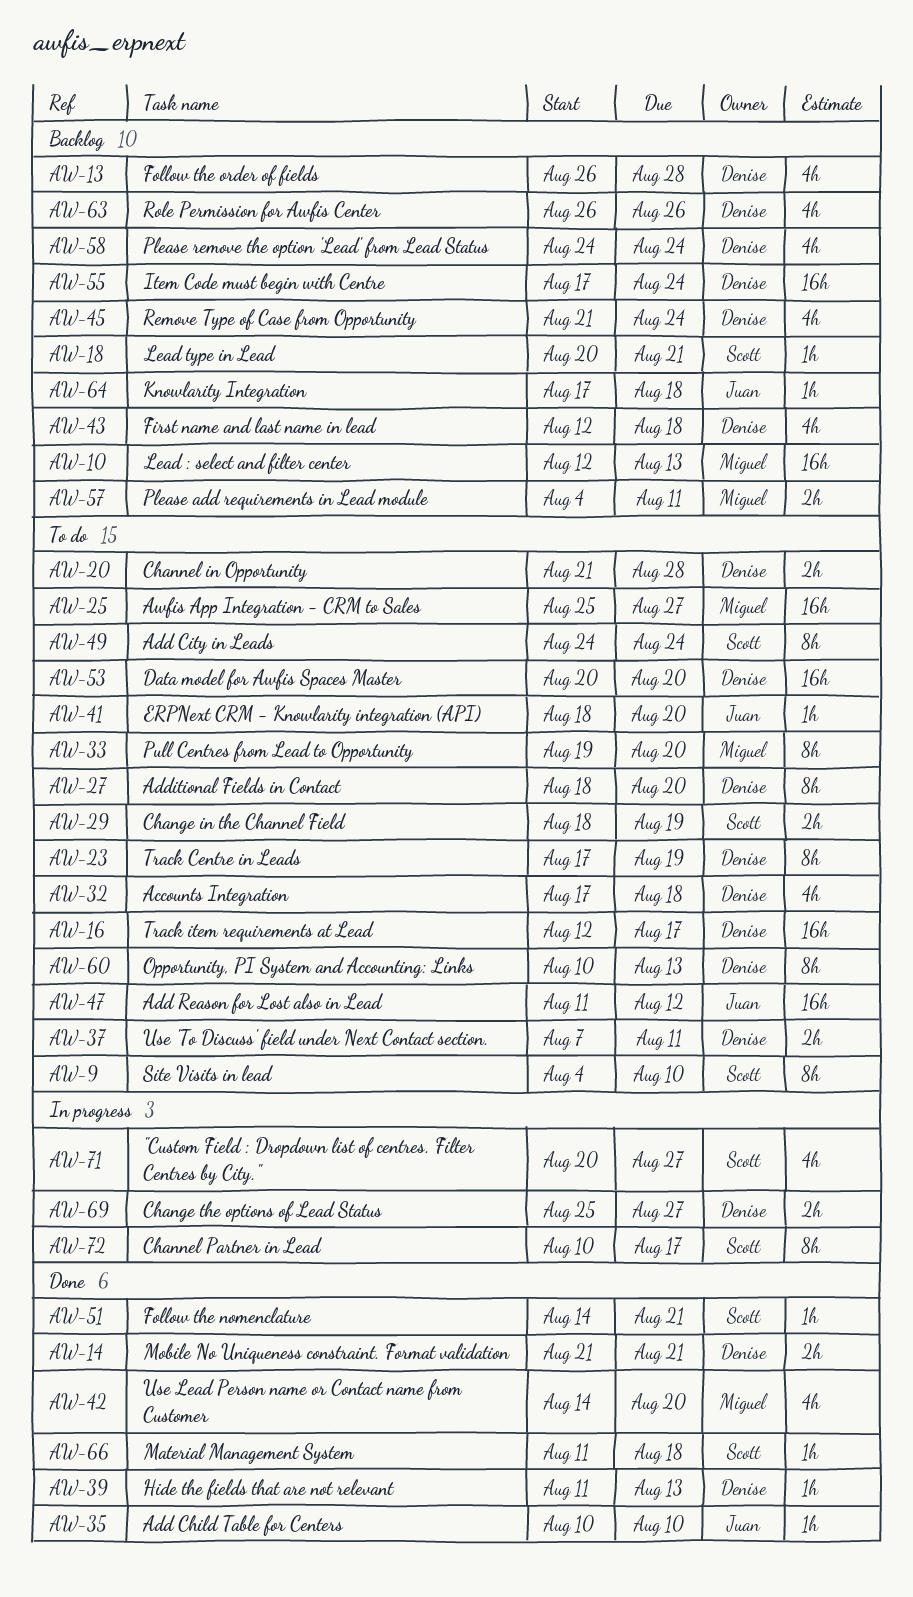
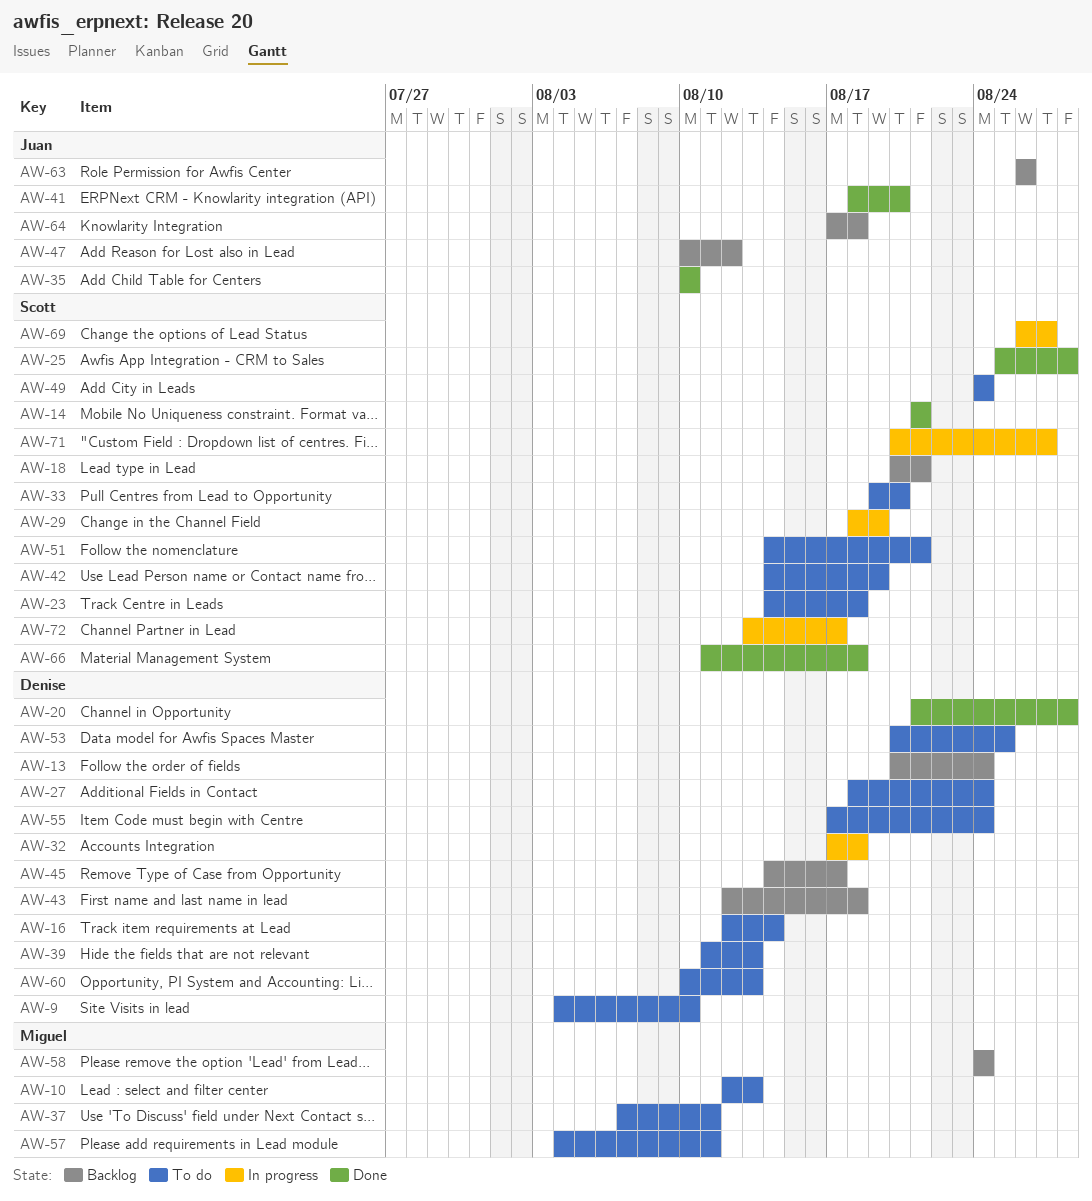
AW-9, owner: Scott -> Denise
AW-10, status: Backlog -> To do
AW-13, start: Aug 26 -> Aug 20
AW-13, due: Aug 28 -> Aug 24
AW-14, owner: Denise -> Scott
AW-16, due: Aug 17 -> Aug 14
AW-20, status: To do -> Done
AW-23, owner: Denise -> Scott
AW-23, start: Aug 17 -> Aug 14
AW-23, due: Aug 19 -> Aug 18
AW-25, status: To do -> Done
AW-25, owner: Miguel -> Scott
AW-25, due: Aug 27 -> Aug 28
AW-27, due: Aug 20 -> Aug 24
AW-29, status: To do -> In progress
AW-32, status: To do -> In progress
AW-33, owner: Miguel -> Scott
AW-37, owner: Denise -> Miguel
AW-39, status: Done -> To do
AW-41, status: To do -> Done
AW-42, status: Done -> To do
AW-42, owner: Miguel -> Scott
AW-42, due: Aug 20 -> Aug 19
AW-45, start: Aug 21 -> Aug 14
AW-45, due: Aug 24 -> Aug 17
AW-47, status: To do -> Backlog
AW-47, start: Aug 11 -> Aug 10
AW-51, status: Done -> To do
AW-53, due: Aug 20 -> Aug 25
AW-55, status: Backlog -> To do
AW-57, status: Backlog -> To do
AW-58, owner: Denise -> Miguel
AW-63, owner: Denise -> Juan
AW-69, owner: Denise -> Scott
AW-69, start: Aug 25 -> Aug 26
AW-72, start: Aug 10 -> Aug 13

